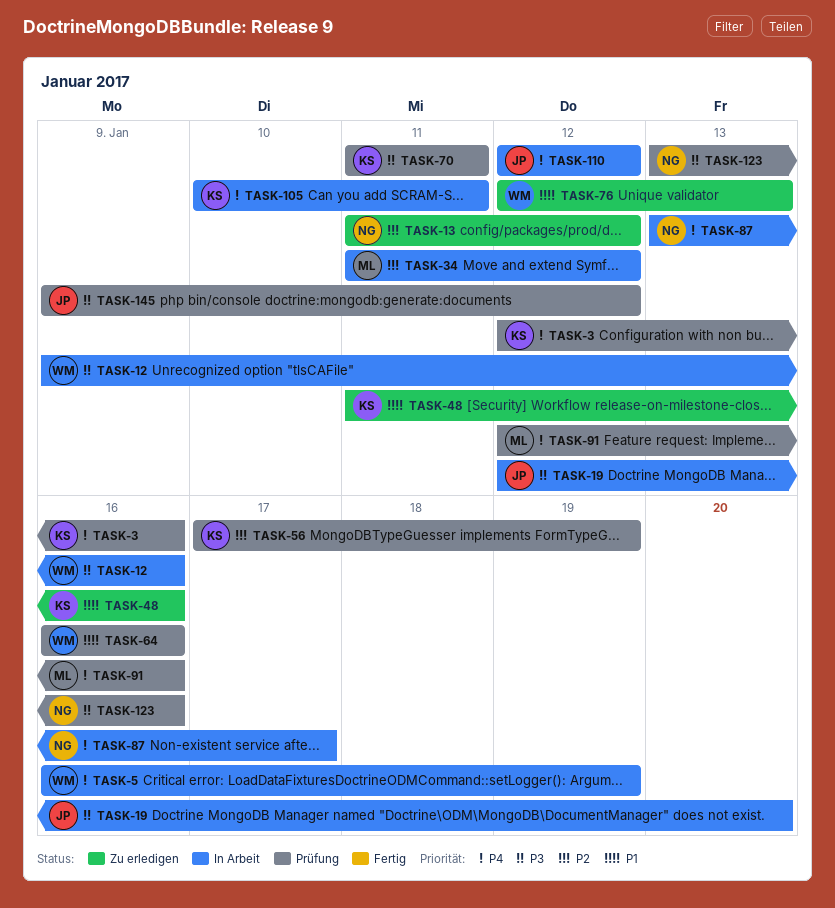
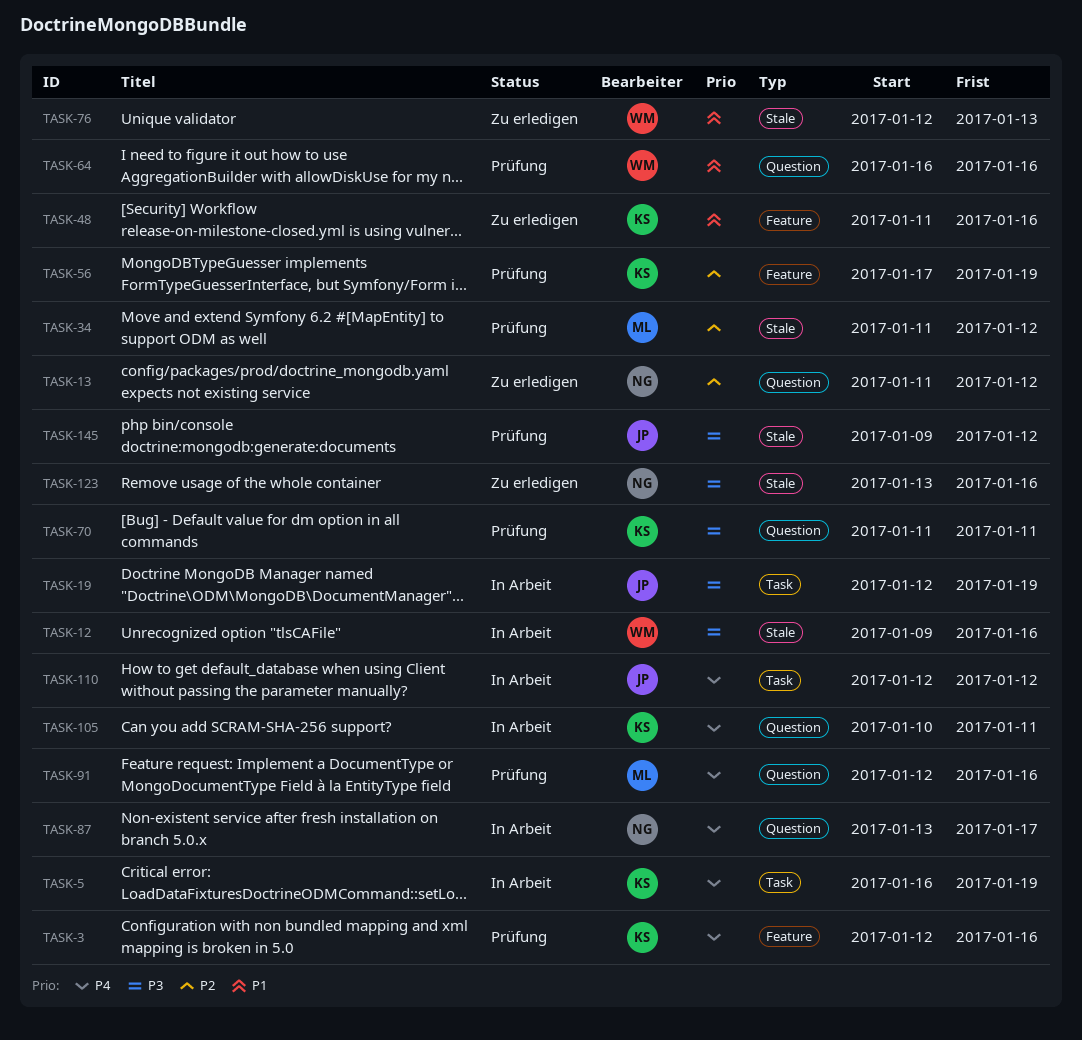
TASK-5, owner: WM -> KS
TASK-19, due: Jan 20 -> Jan 19
TASK-34, status: In Arbeit -> Prüfung
TASK-123, status: Prüfung -> Zu erledigen

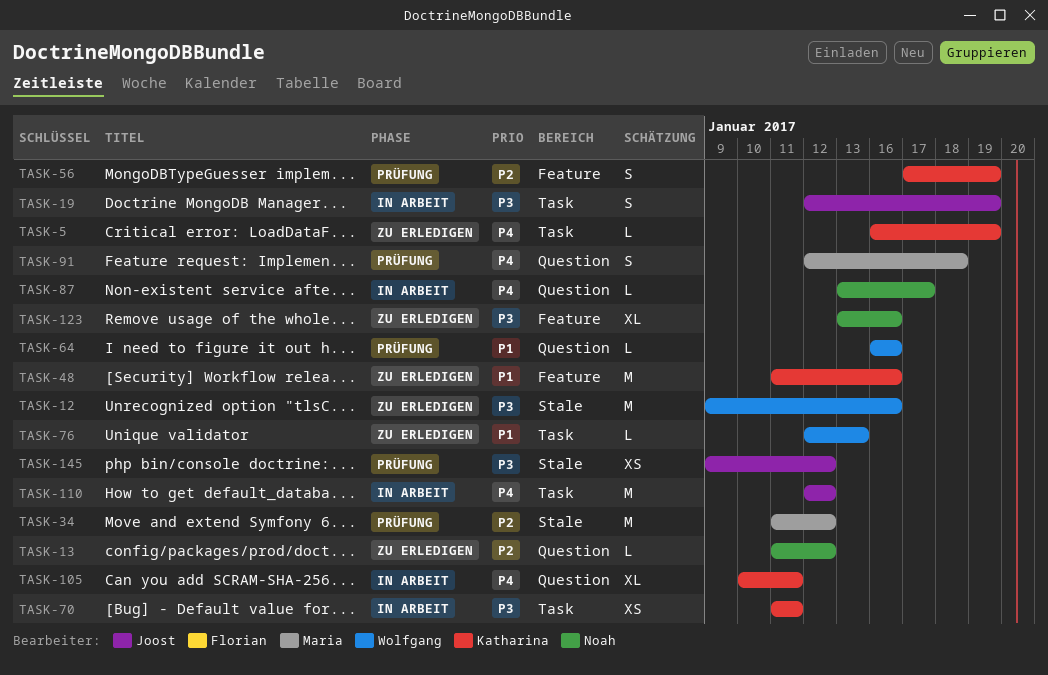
TASK-3: present -> none
TASK-5, status: In Arbeit -> Zu erledigen
TASK-12, status: In Arbeit -> Zu erledigen
TASK-70, status: Prüfung -> In Arbeit
TASK-70, label: Question -> Task
TASK-76, label: Stale -> Task
TASK-91, due: Jan 16 -> Jan 18
TASK-123, label: Stale -> Feature

